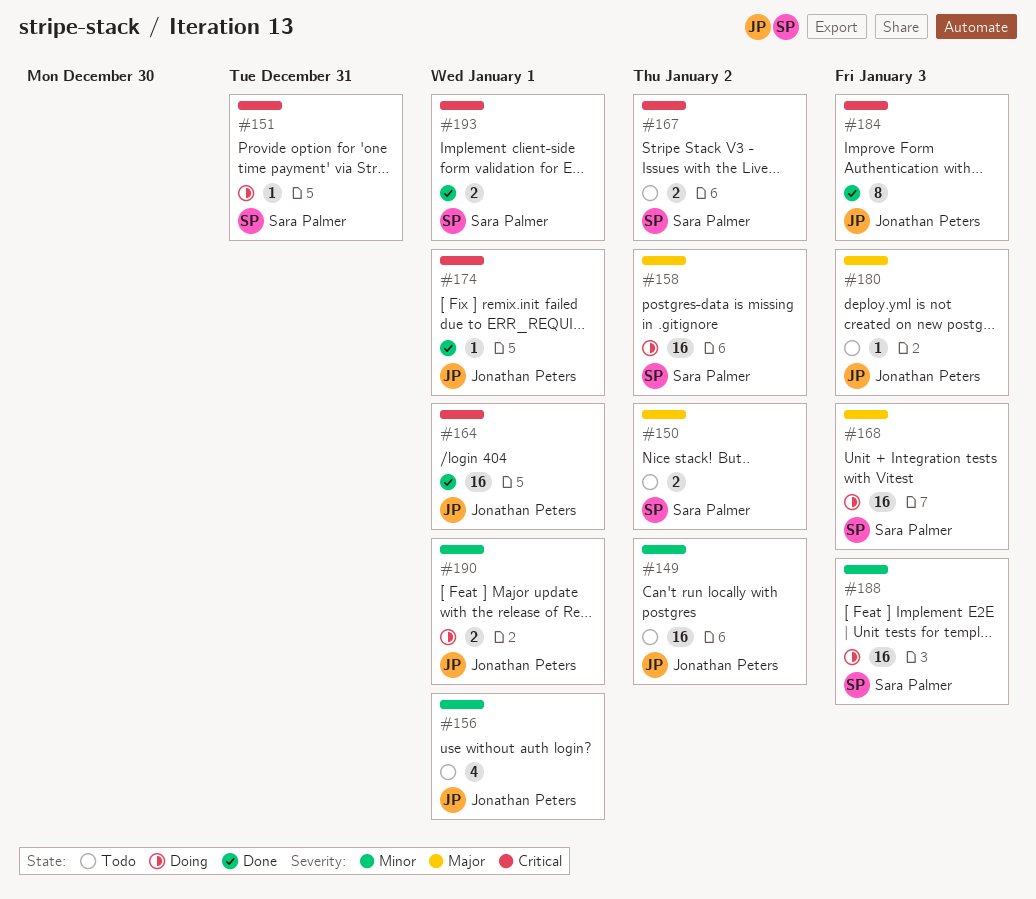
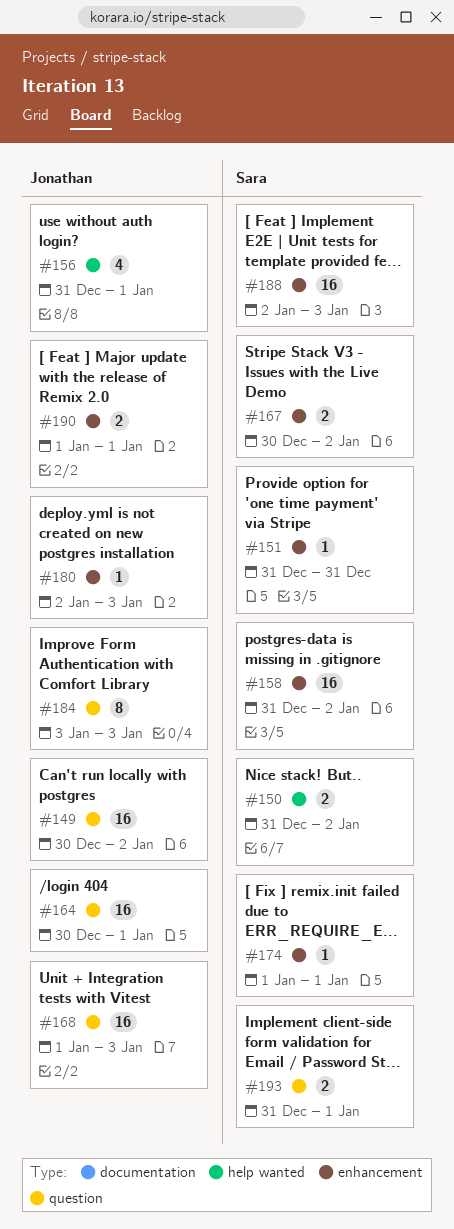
#168, owner: Sara Palmer -> Jonathan Peters
#174, owner: Jonathan Peters -> Sara Palmer

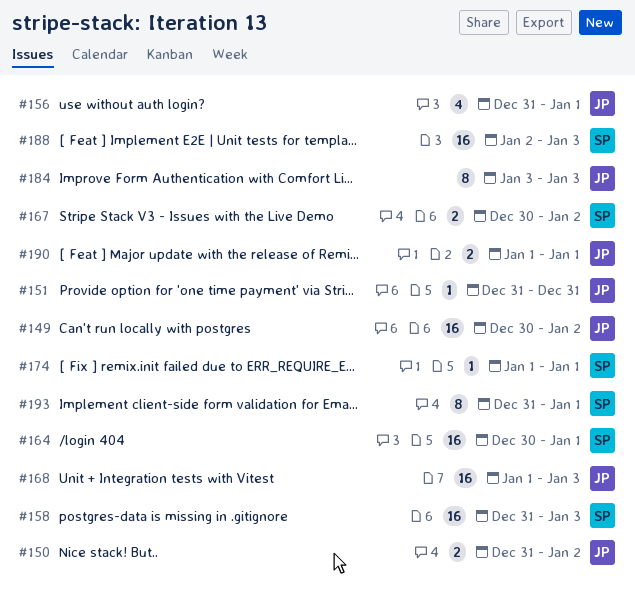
#150, owner: Sara -> Jonathan
#151, owner: Sara -> Jonathan
#158, due: Jan 2 -> Jan 3
#164, owner: Jonathan -> Sara
#180: present -> none
#193, estimate: 2 -> 8

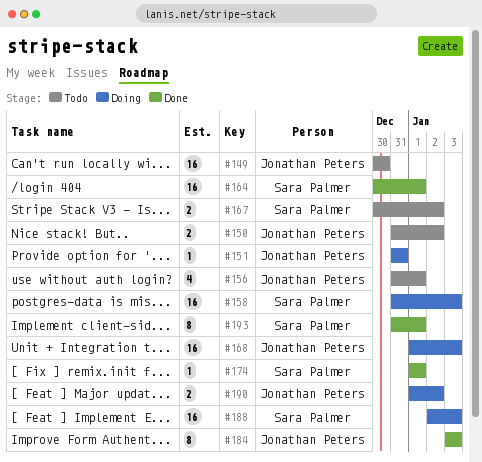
#149, due: Jan 2 -> Dec 30
#190, due: Jan 1 -> Jan 2

